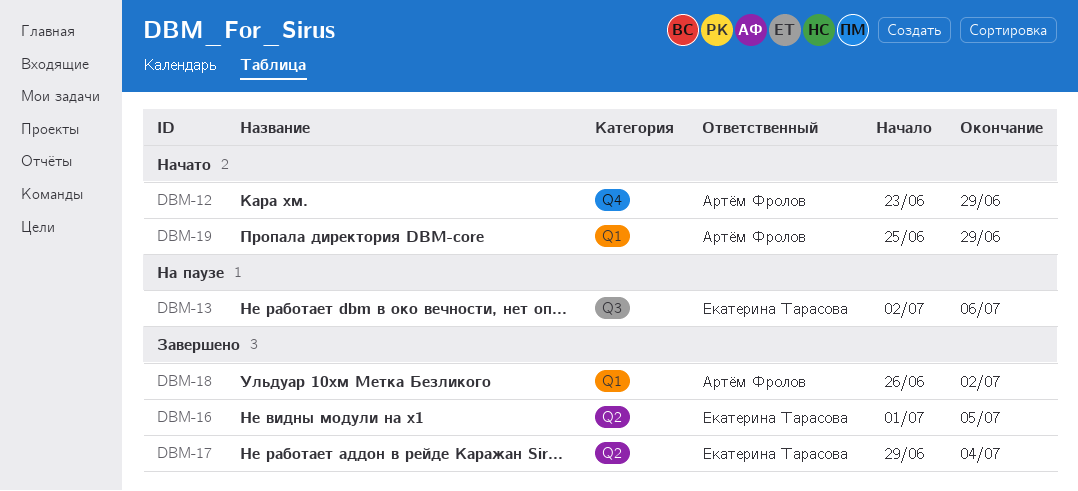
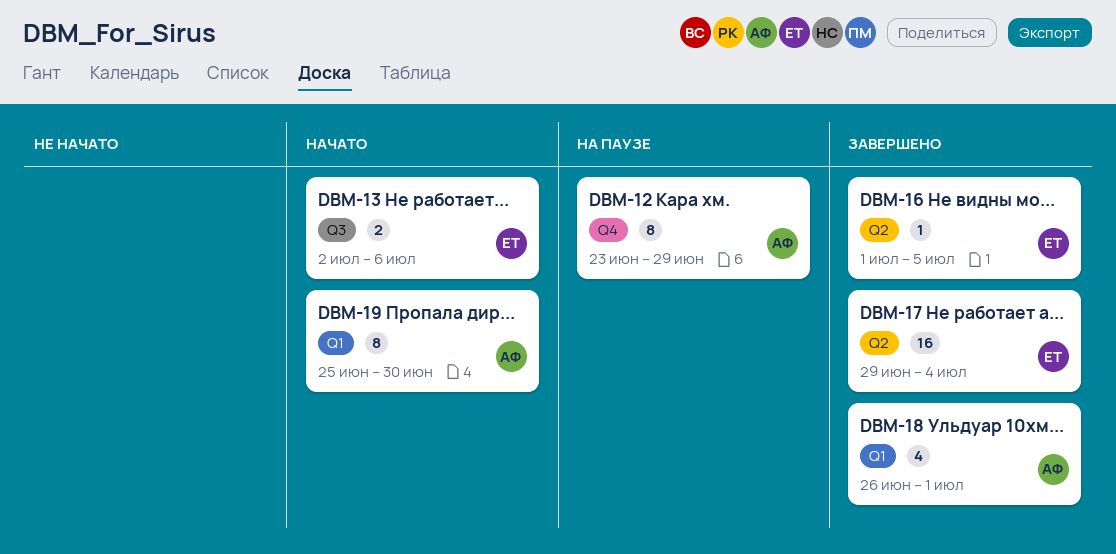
DBM-12, status: Начато -> На паузе
DBM-13, status: На паузе -> Начато
DBM-18, due: Jul 2 -> Jul 1
DBM-19, due: Jun 29 -> Jun 30

